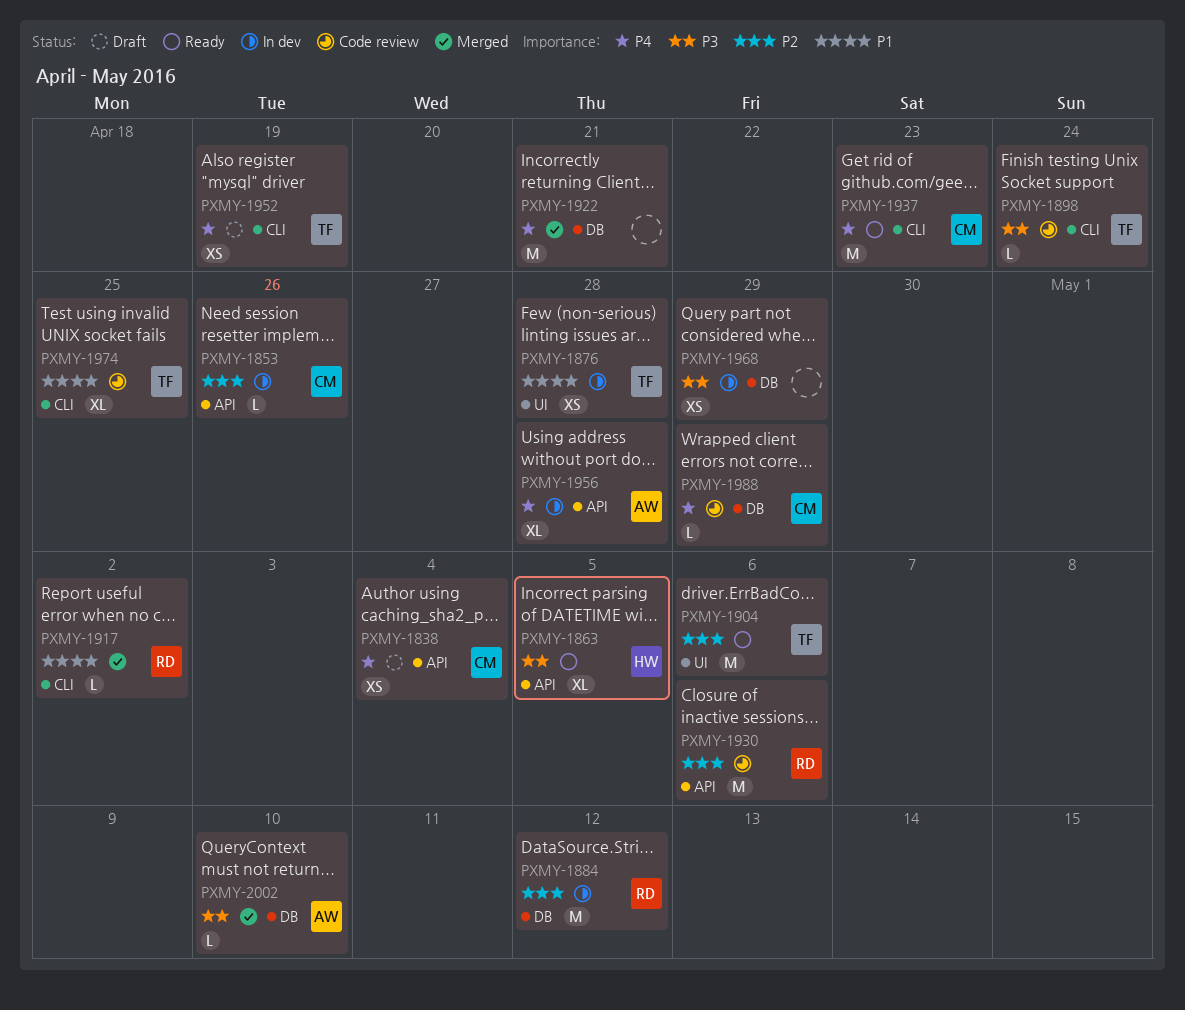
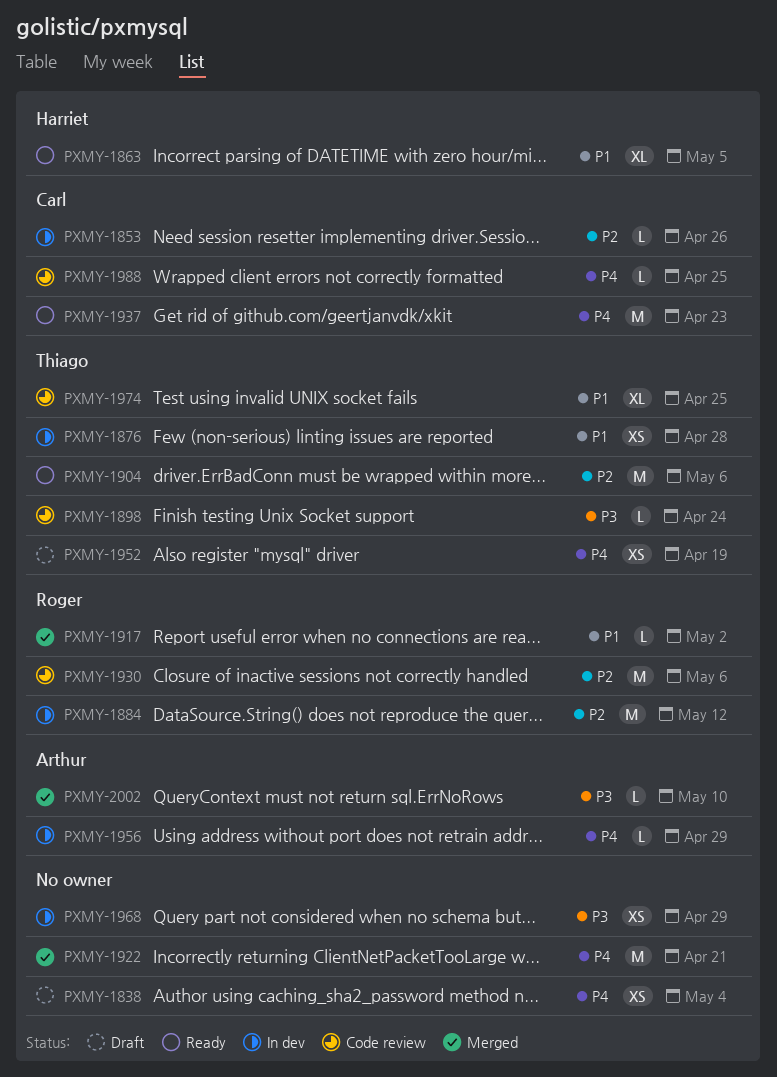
PXMY-1838, owner: Carl -> none
PXMY-1863, priority: P3 -> P1
PXMY-1956, estimate: XL -> L
PXMY-1956, due: Apr 28 -> Apr 29
PXMY-1988, due: Apr 29 -> Apr 25

